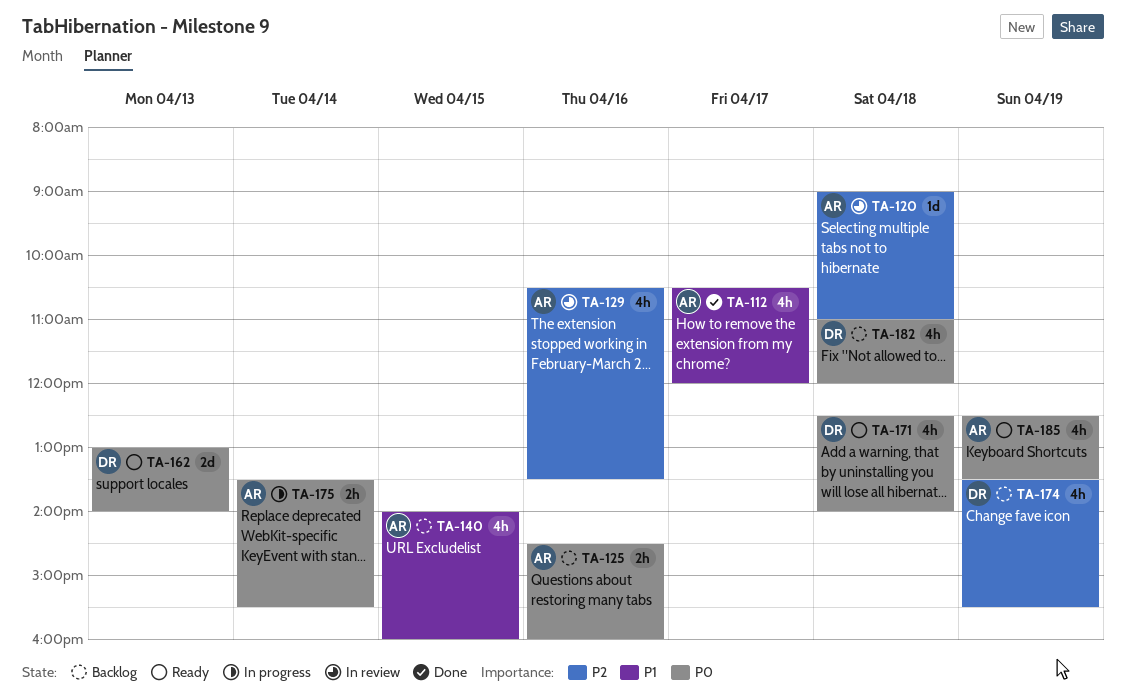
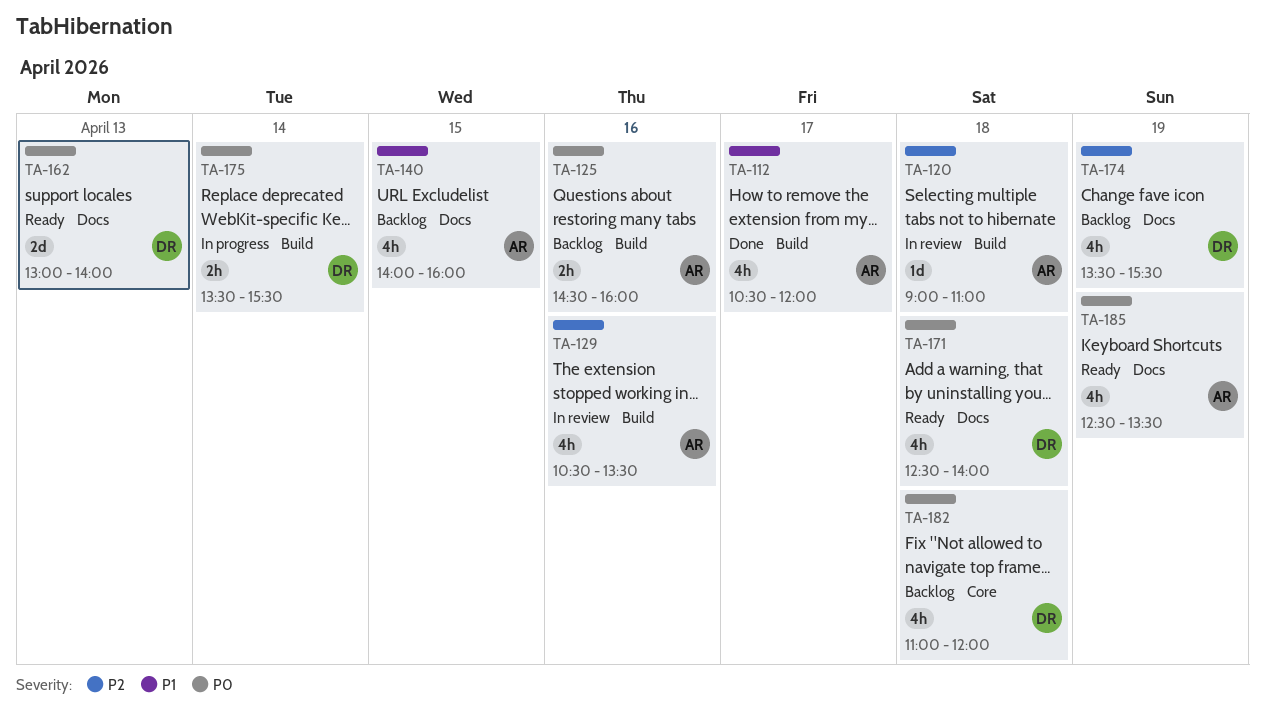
TA-175, owner: AR -> DR

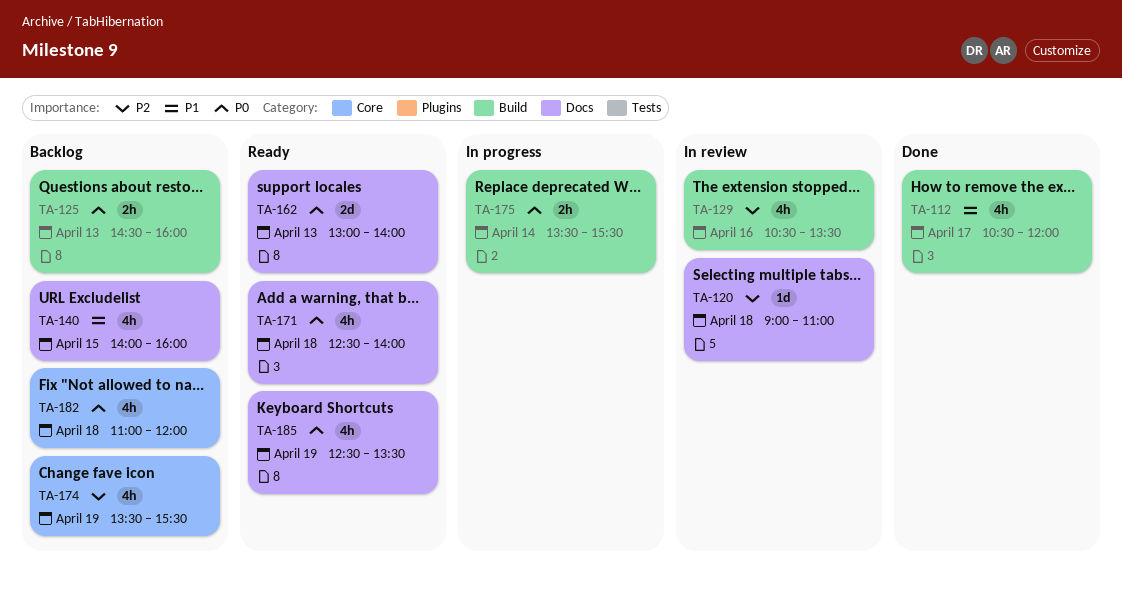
TA-120, label: Build -> Docs
TA-125, day: Apr 16 -> Apr 13
TA-174, label: Docs -> Core

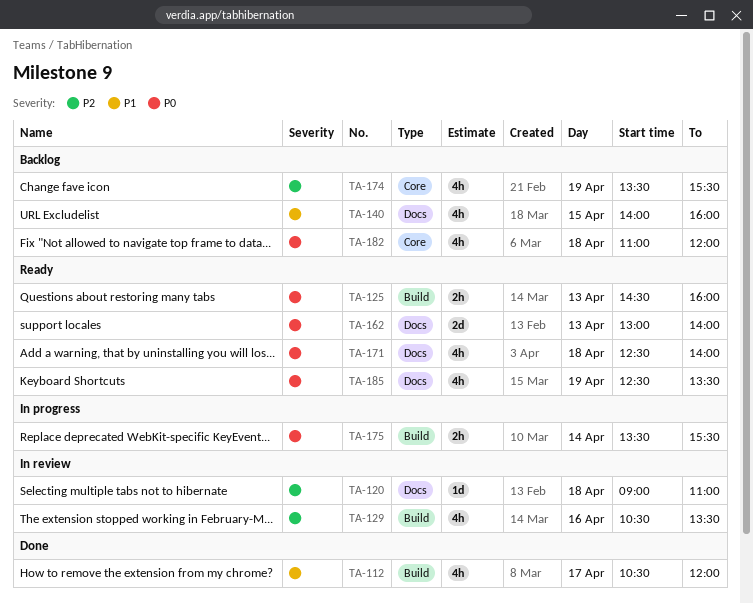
TA-125, status: Backlog -> Ready

